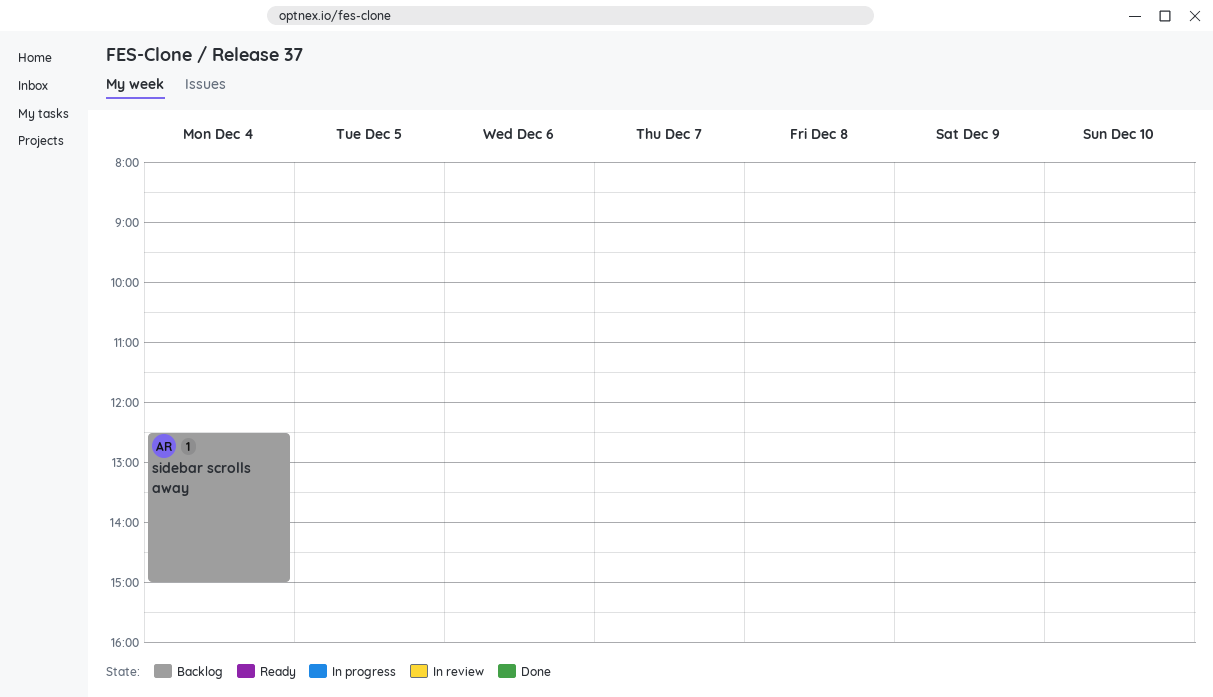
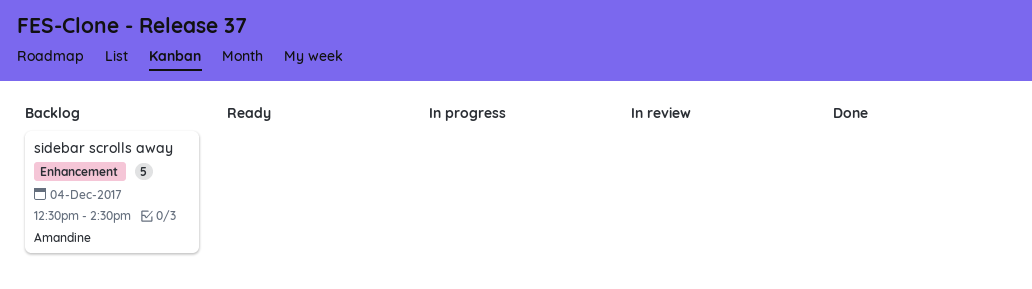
sidebar scrolls away, estimate: 1 -> 5
sidebar scrolls away, ends: 15:00 -> 14:30

